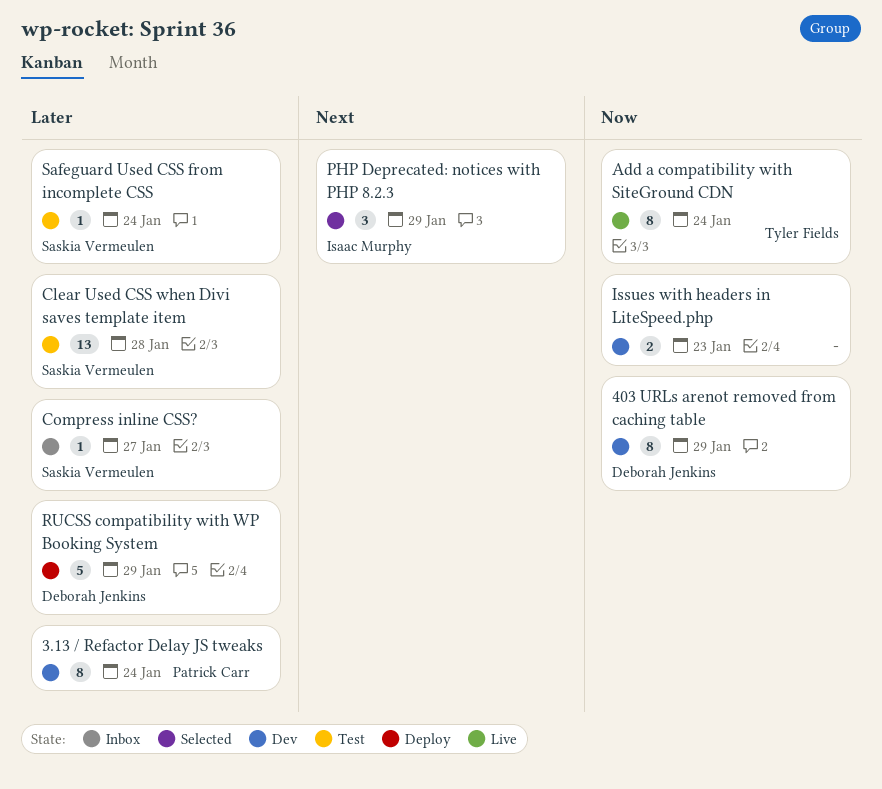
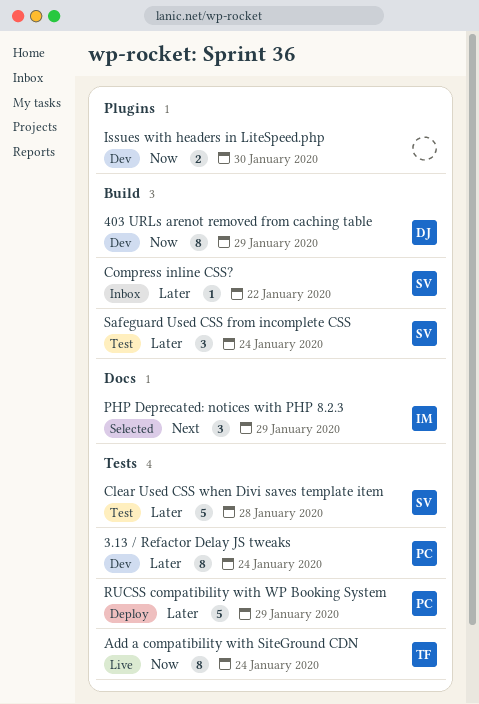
Clear Used CSS when Divi saves template item, estimate: 13 -> 5
Compress inline CSS?, due: Jan 27 -> Jan 22
Issues with headers in LiteSpeed.php, due: Jan 23 -> Jan 30
RUCSS compatibility with WP Booking System, owner: Deborah Jenkins -> Patrick Carr
Safeguard Used CSS from incomplete CSS, estimate: 1 -> 3

